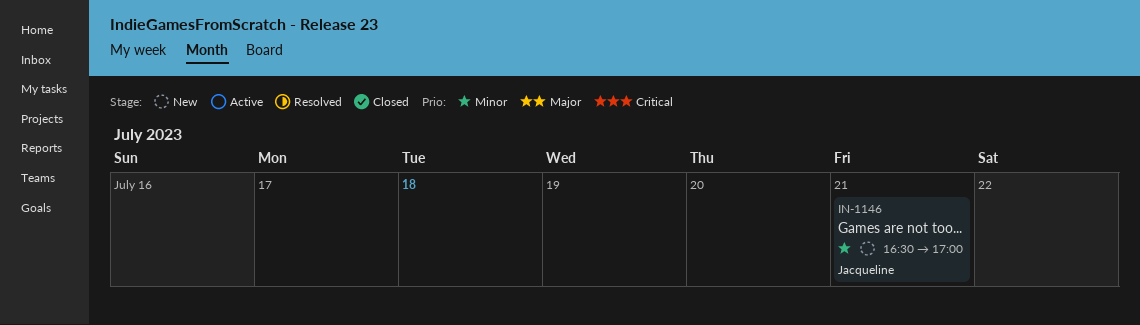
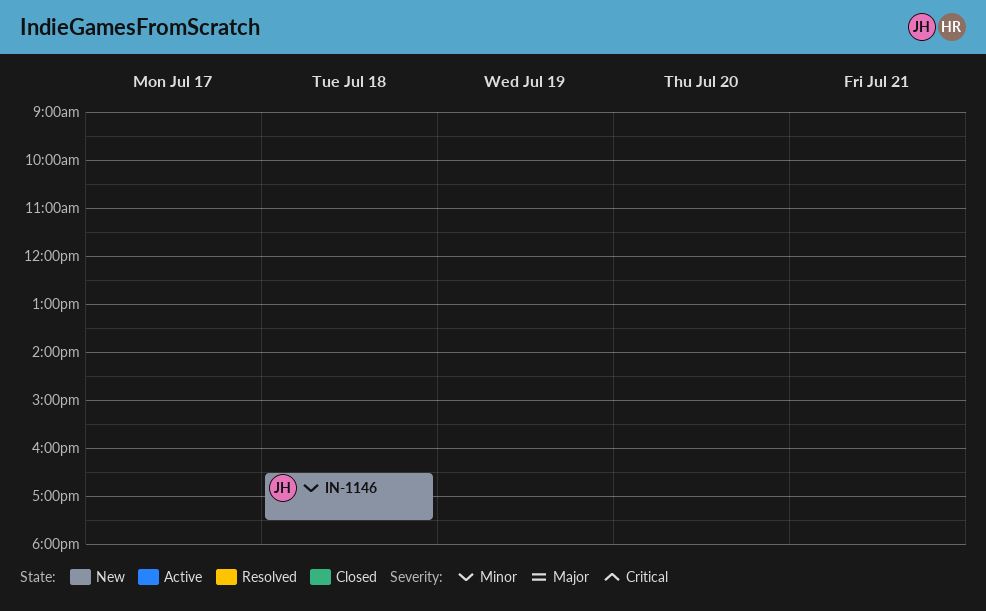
IN-1146, day: Jul 21 -> Jul 18
IN-1146, ends: 17:00 -> 17:30

